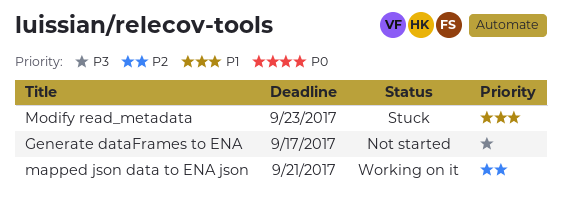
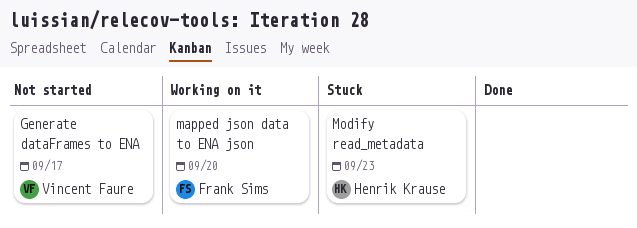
mapped json data to ENA json, due: Sep 21 -> Sep 20

